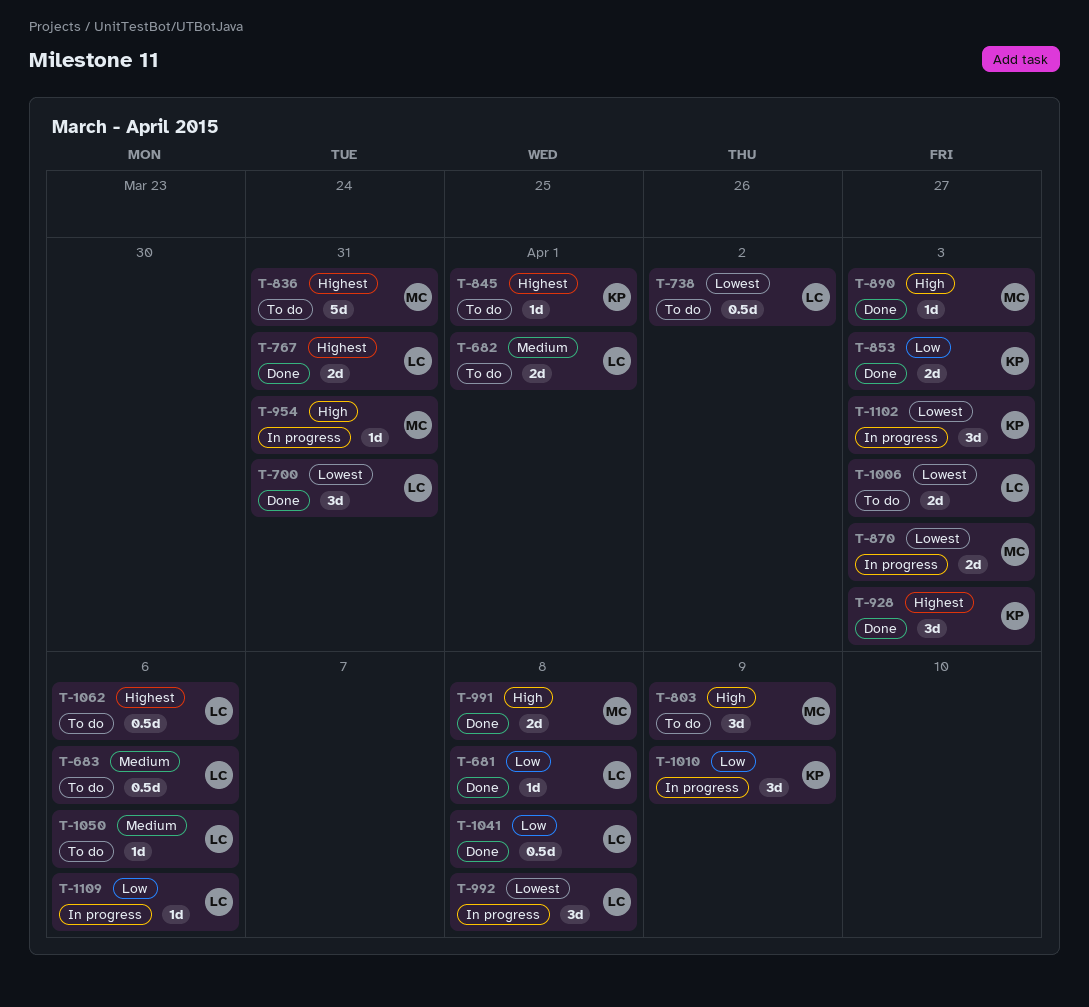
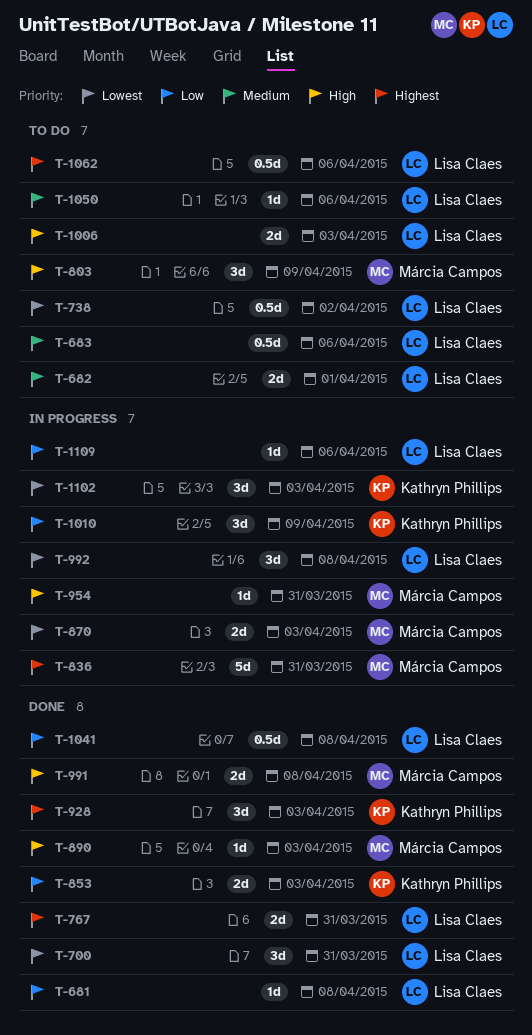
T-836, status: To do -> In progress
T-845: present -> none
T-1006, priority: Lowest -> High

